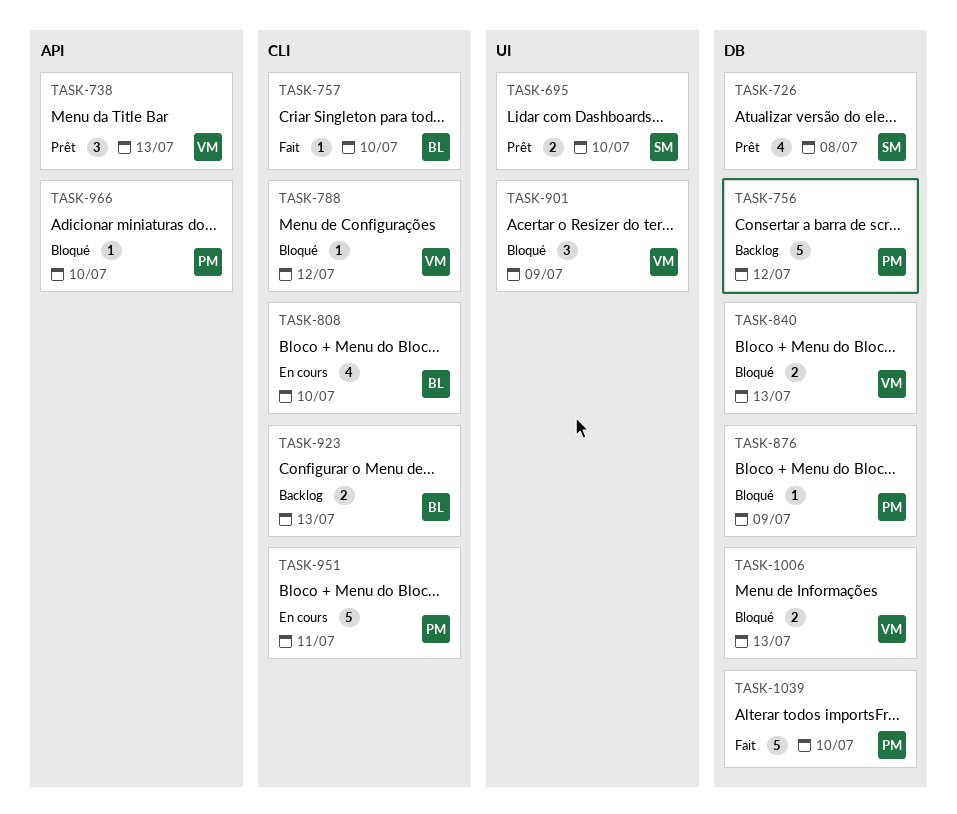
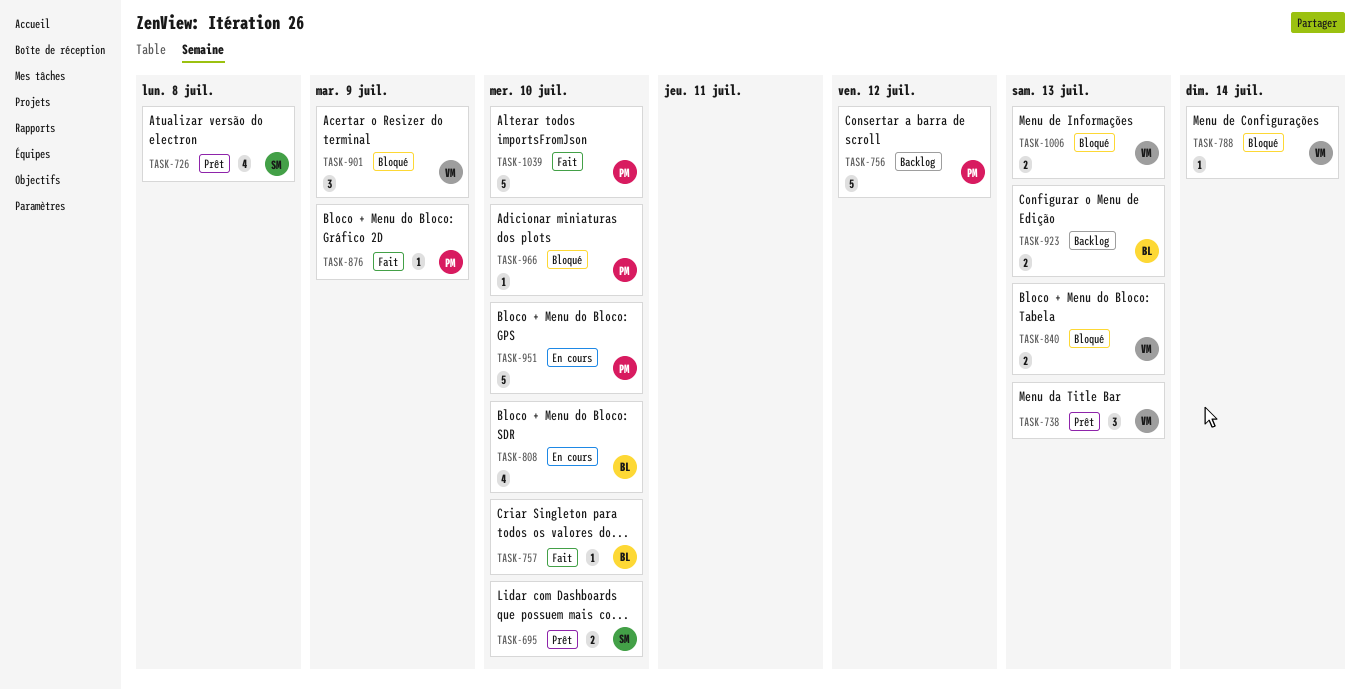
TASK-788, due: Jul 12 -> Jul 14
TASK-876, status: Bloqué -> Fait
TASK-951, due: Jul 11 -> Jul 10

